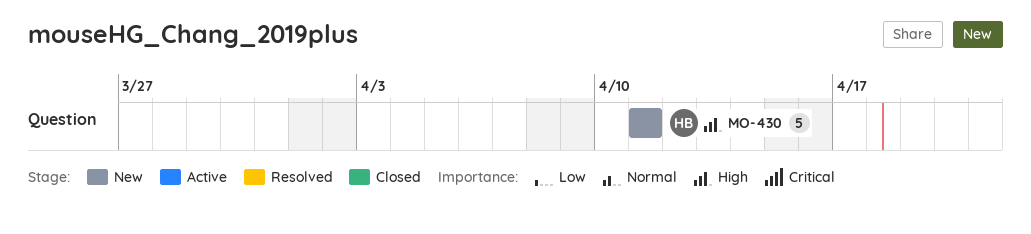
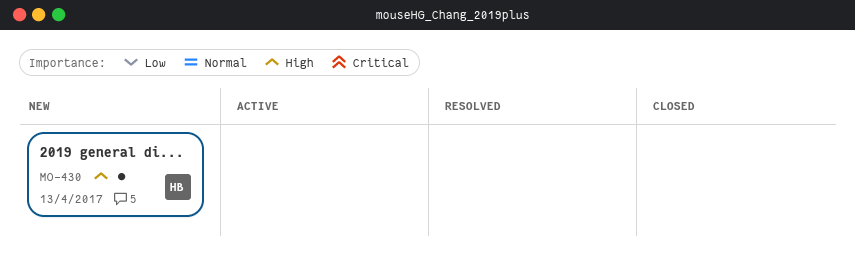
MO-430, estimate: 5 -> 1
MO-430, due: Apr 11 -> Apr 13

